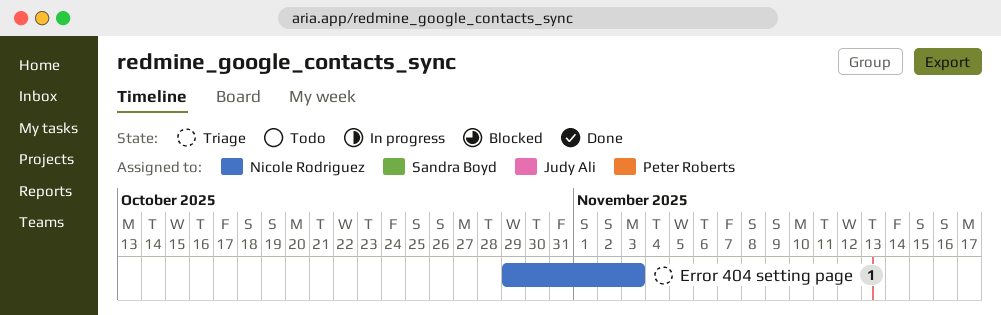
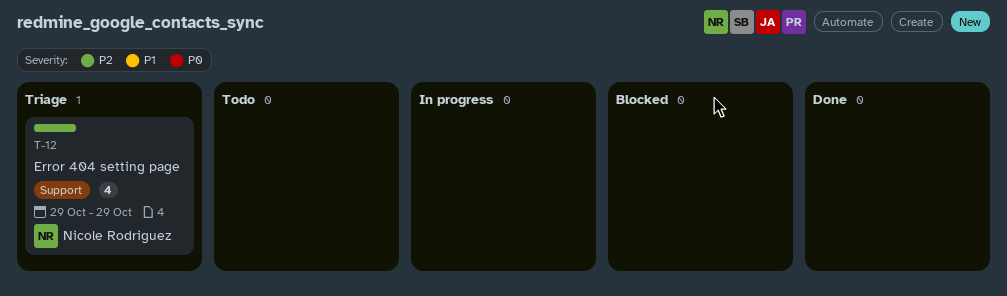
Error 404 setting page, estimate: 1 -> 4
Error 404 setting page, due: Nov 3 -> Oct 29

